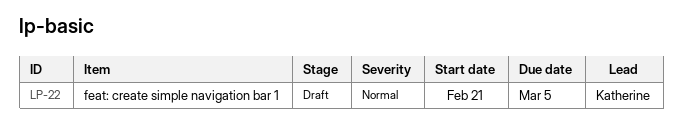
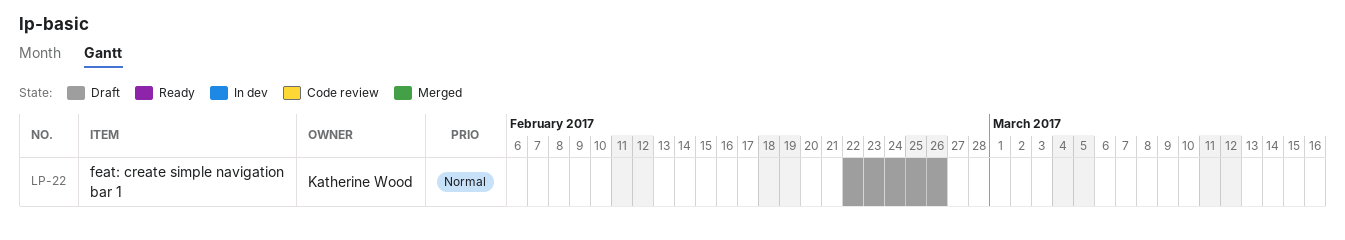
LP-22, start: Feb 21 -> Feb 22
LP-22, due: Mar 5 -> Feb 26

